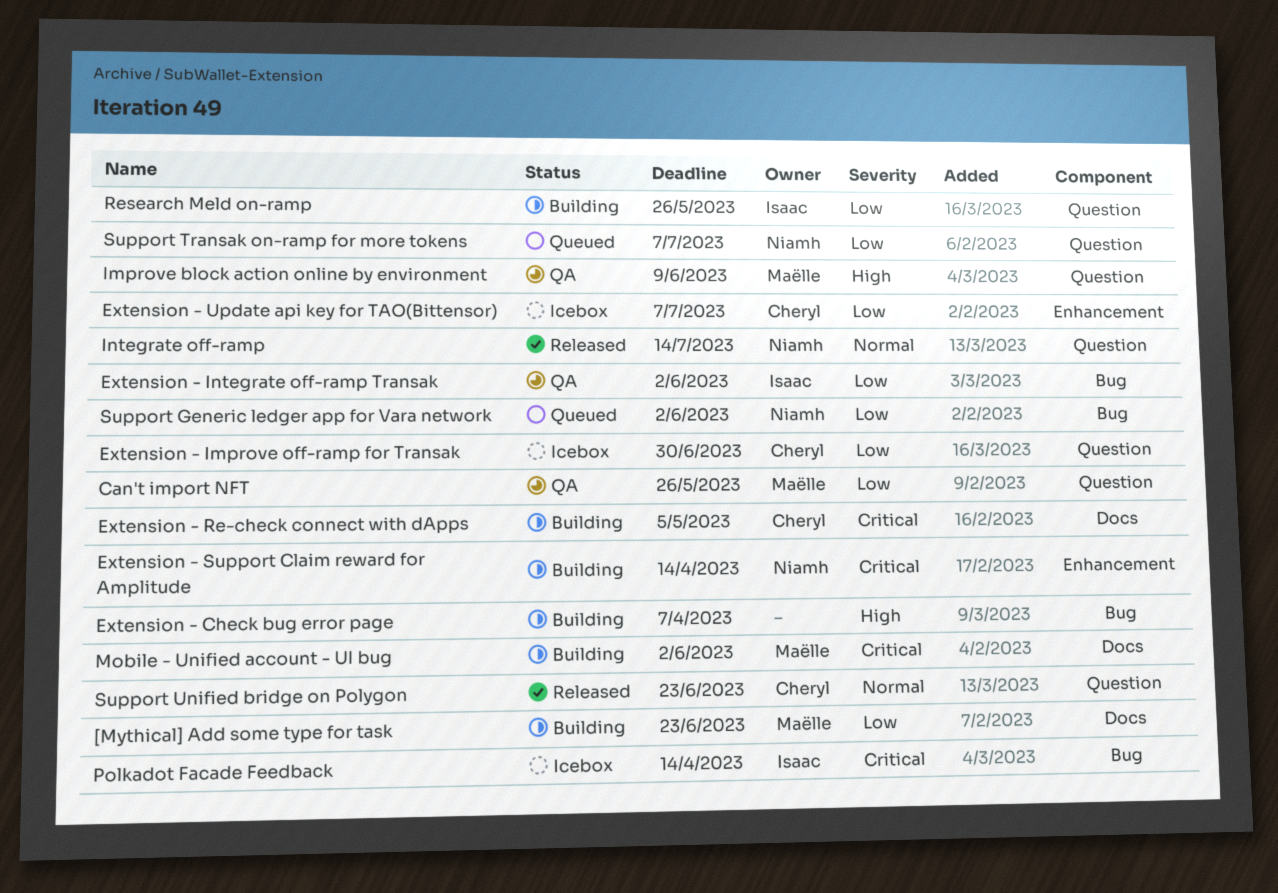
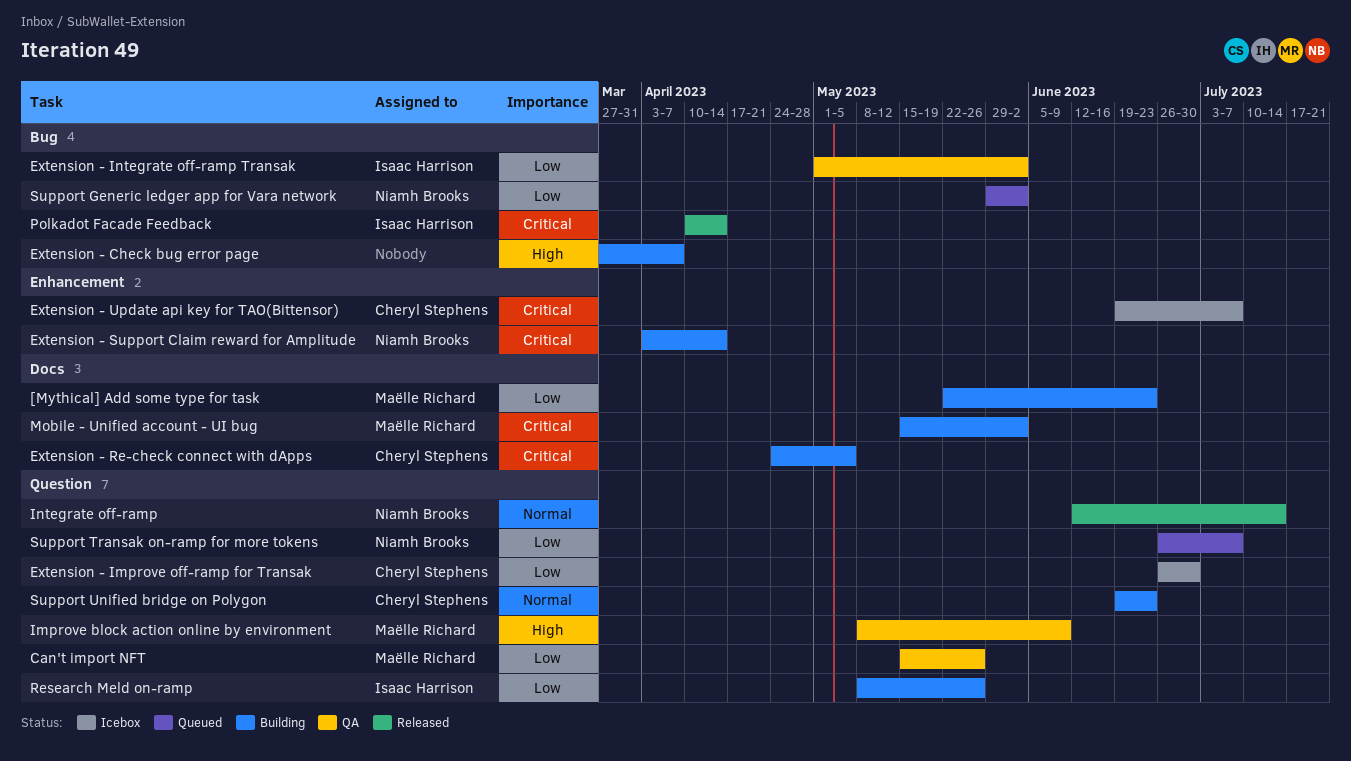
Extension - Update api key for TAO(Bittensor), priority: Low -> Critical
Polkadot Facade Feedback, status: Icebox -> Released
Support Unified bridge on Polygon, status: Released -> Building

